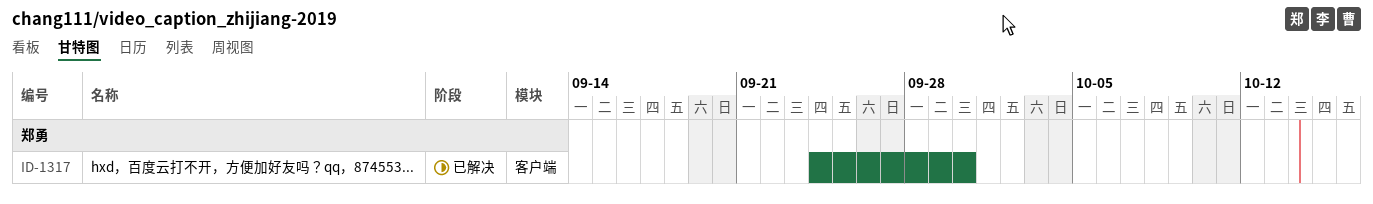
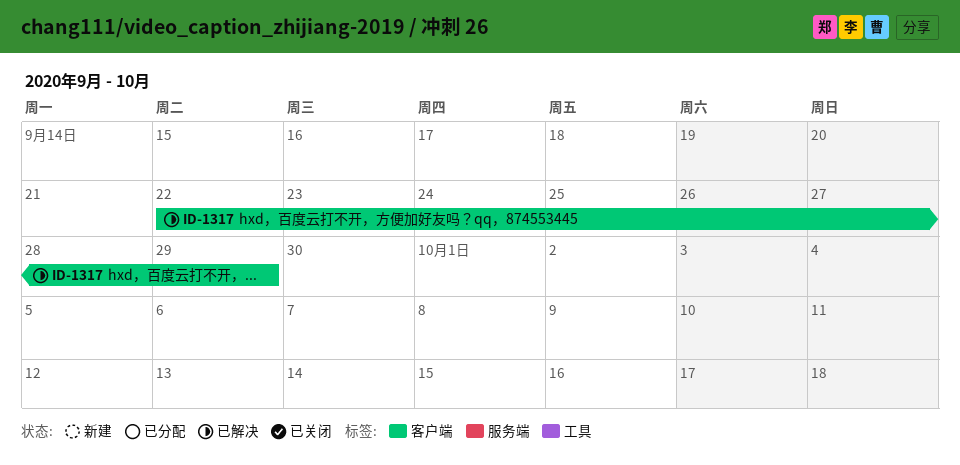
ID-1317, start: Sep 24 -> Sep 22
ID-1317, due: Sep 30 -> Sep 29

